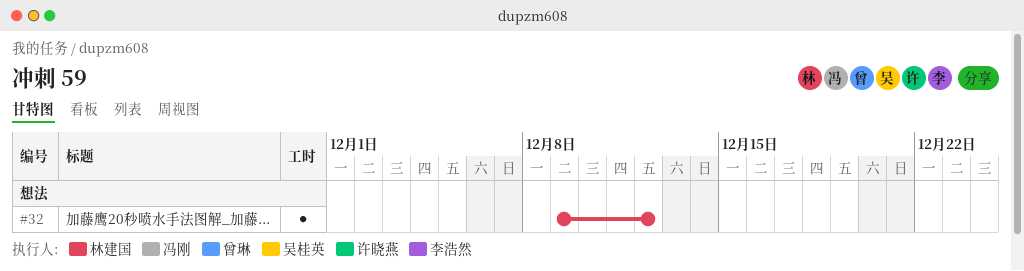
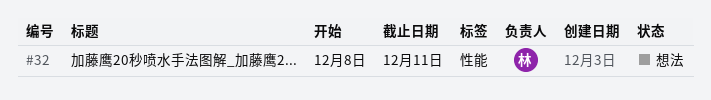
#32, start: Dec 9 -> Dec 8
#32, due: Dec 12 -> Dec 11

